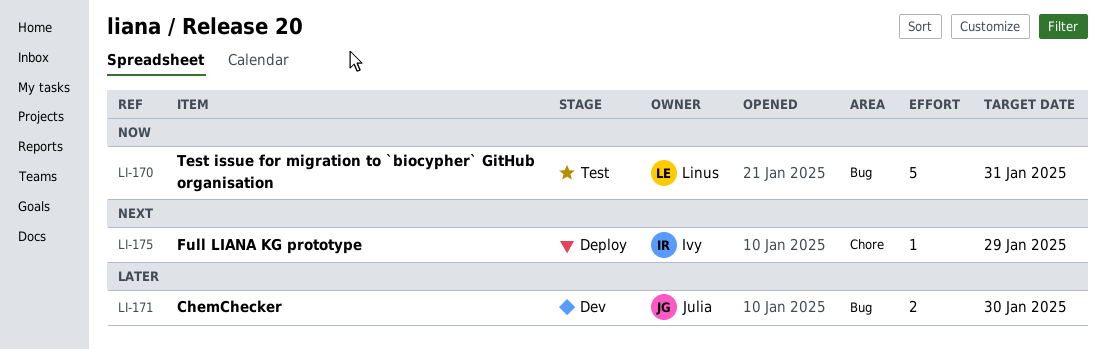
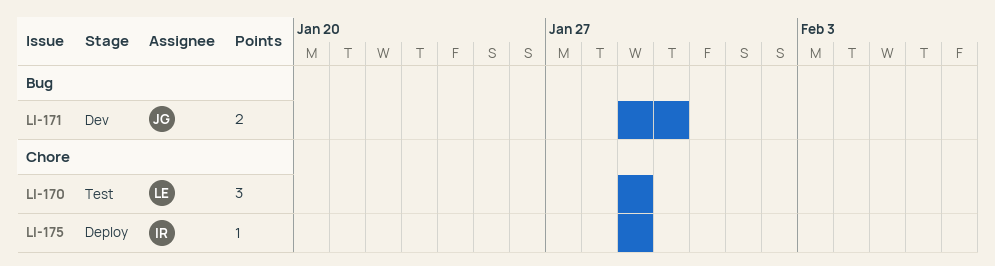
LI-170, label: Bug -> Chore
LI-170, estimate: 5 -> 3
LI-170, due: Jan 31 -> Jan 29

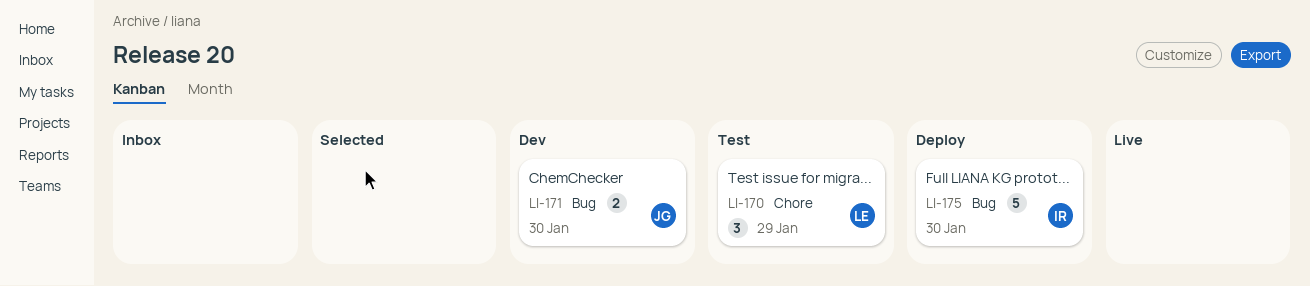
LI-175, label: Chore -> Bug
LI-175, estimate: 1 -> 5
LI-175, due: Jan 29 -> Jan 30

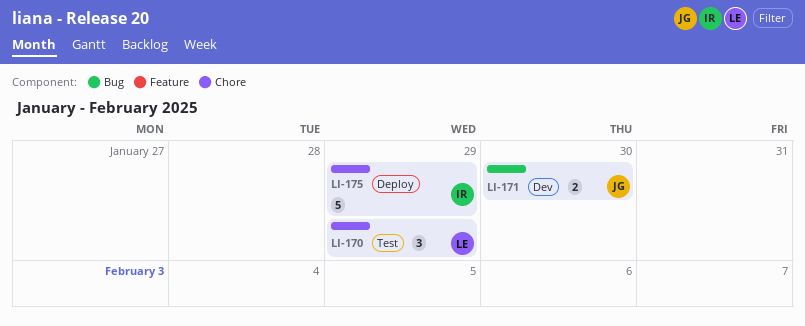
LI-175, label: Bug -> Chore
LI-175, due: Jan 30 -> Jan 29

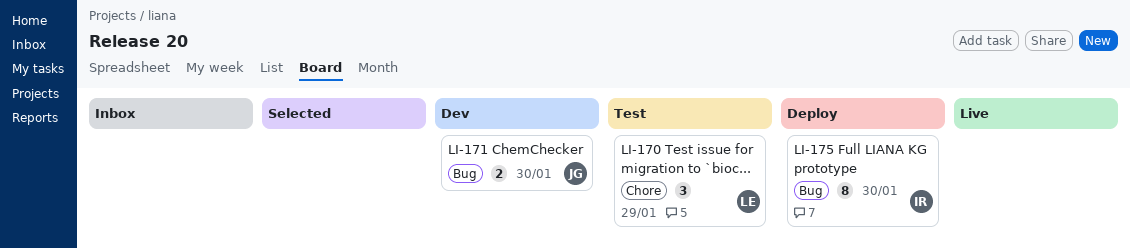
LI-175, label: Chore -> Bug
LI-175, estimate: 5 -> 8
LI-175, due: Jan 29 -> Jan 30

